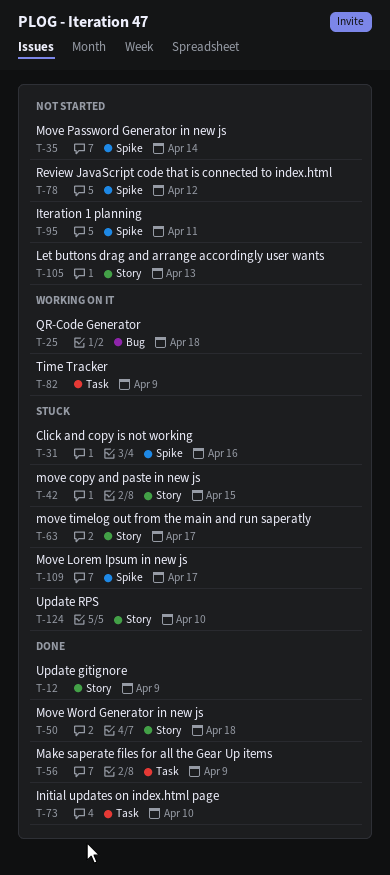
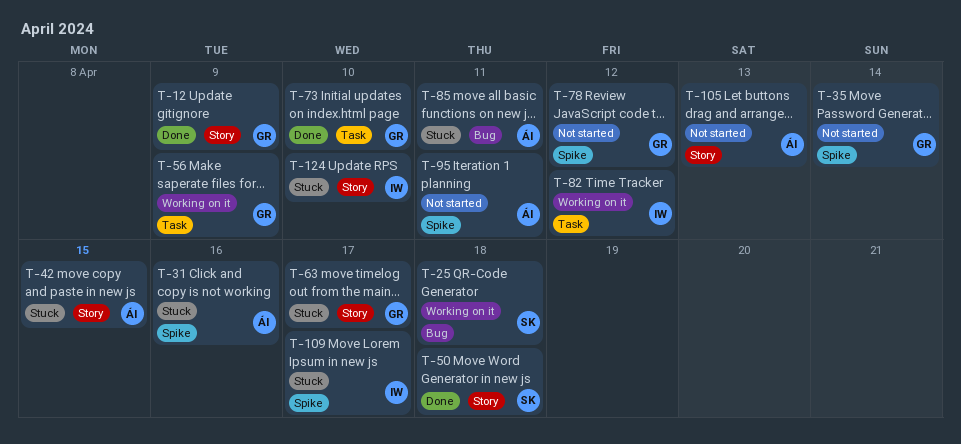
T-56, status: Done -> Working on it
T-82, due: Apr 9 -> Apr 12
T-85: none -> present

